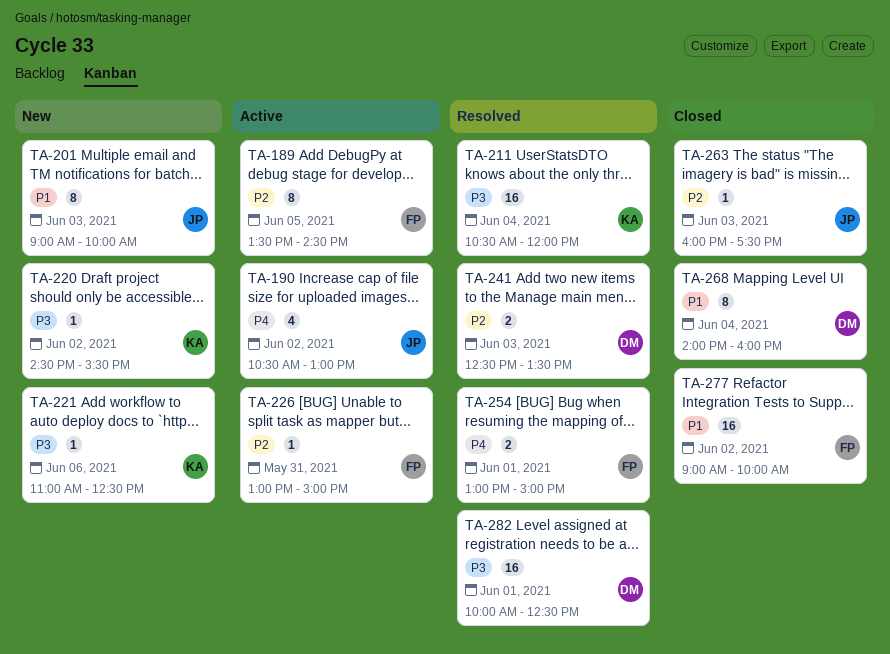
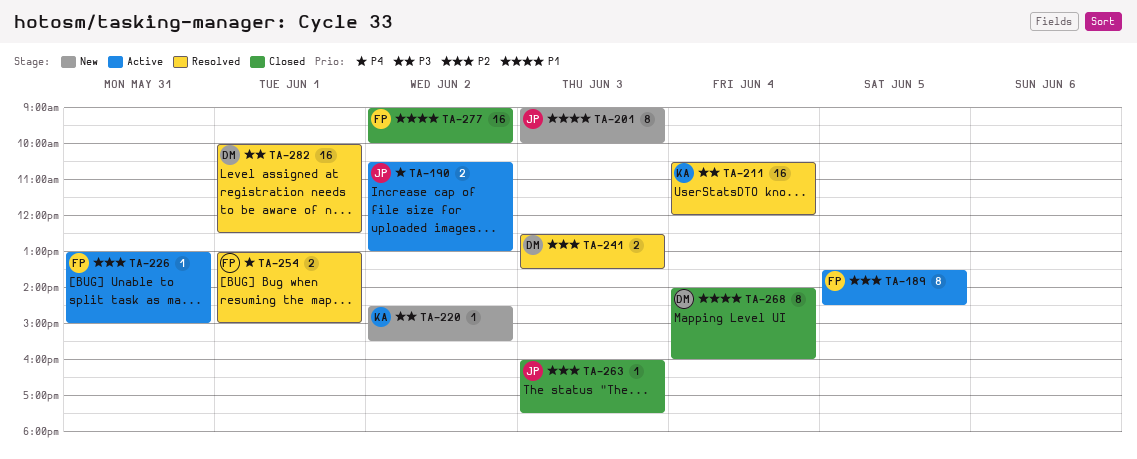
TA-190, estimate: 4 -> 2
TA-221: present -> none

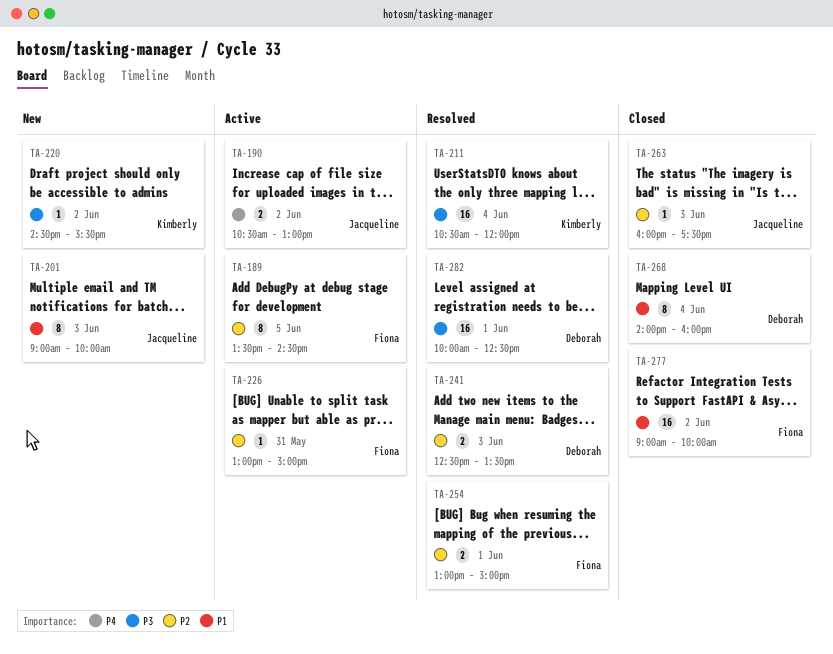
TA-254, priority: P4 -> P2

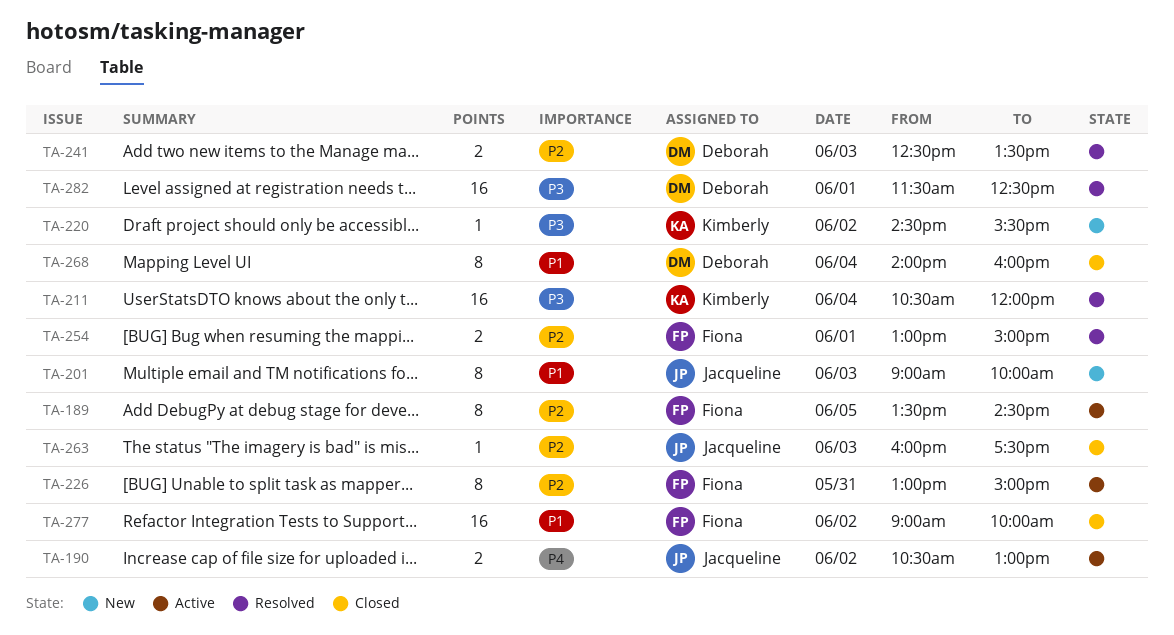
TA-226, estimate: 1 -> 8
TA-282, begins: 10:00 -> 11:30

